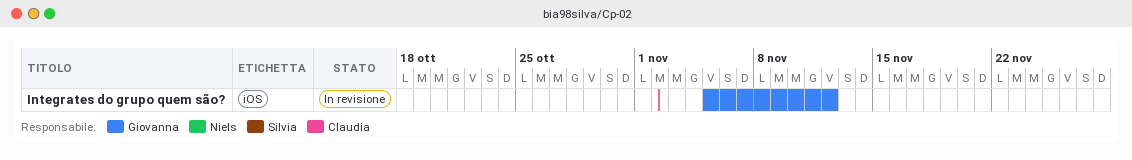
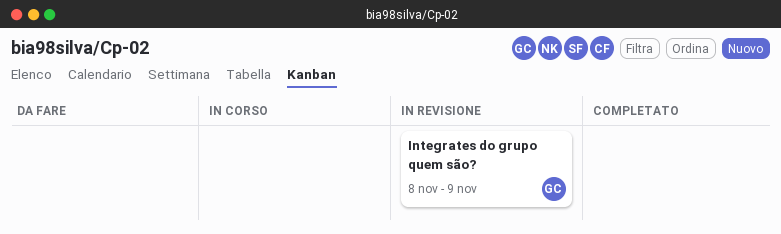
Integrates do grupo quem são?, start: Nov 5 -> Nov 8
Integrates do grupo quem são?, due: Nov 12 -> Nov 9

